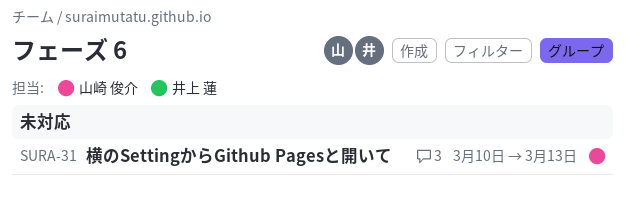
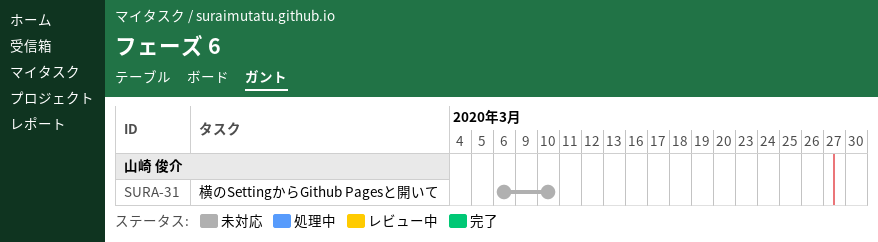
SURA-31, start: Mar 10 -> Mar 6
SURA-31, due: Mar 13 -> Mar 10

